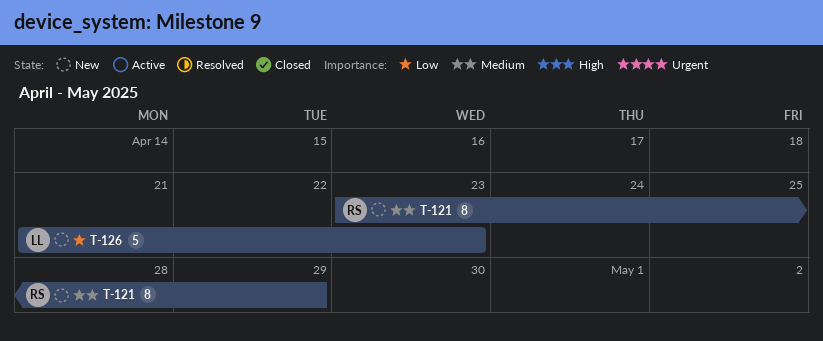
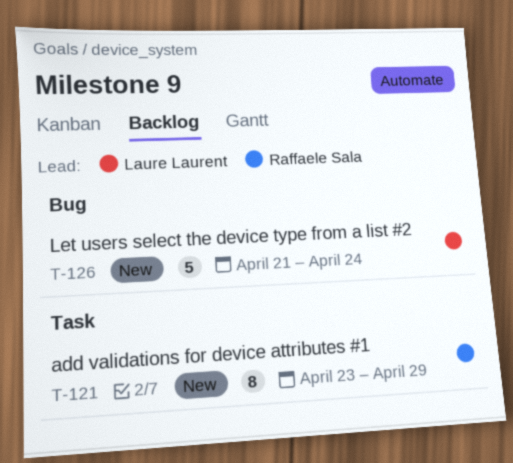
T-126, due: Apr 23 -> Apr 24

